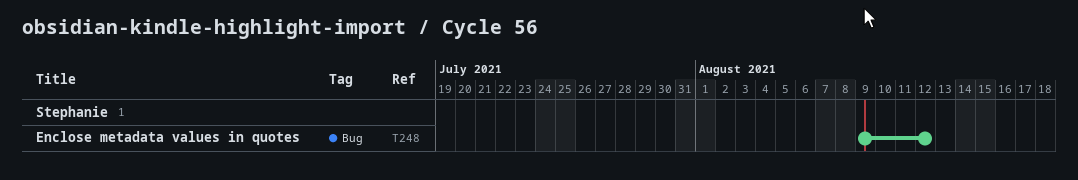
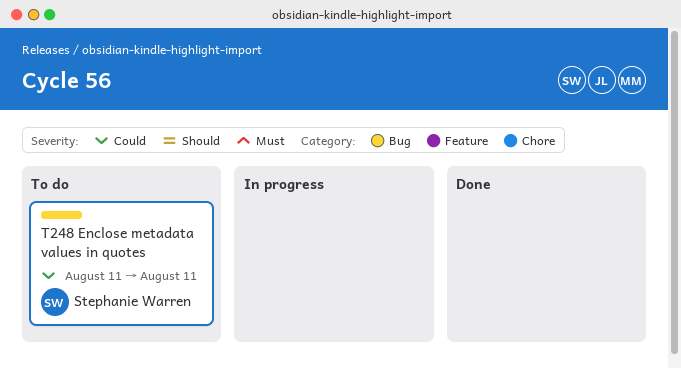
T248, start: Aug 9 -> Aug 11
T248, due: Aug 12 -> Aug 11

